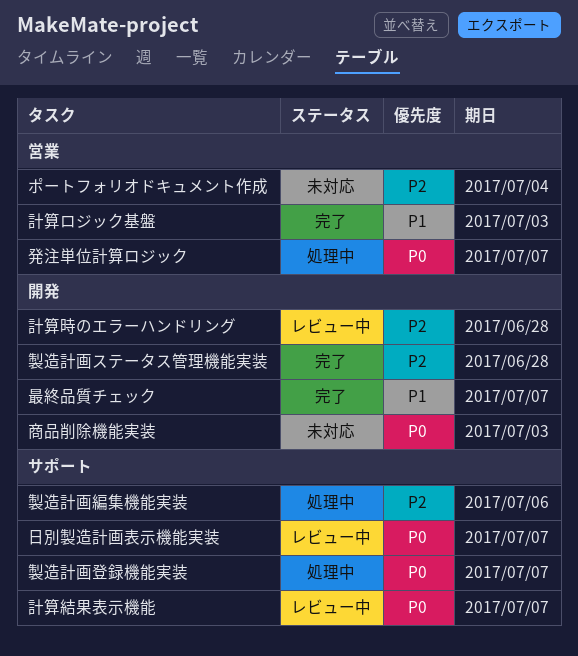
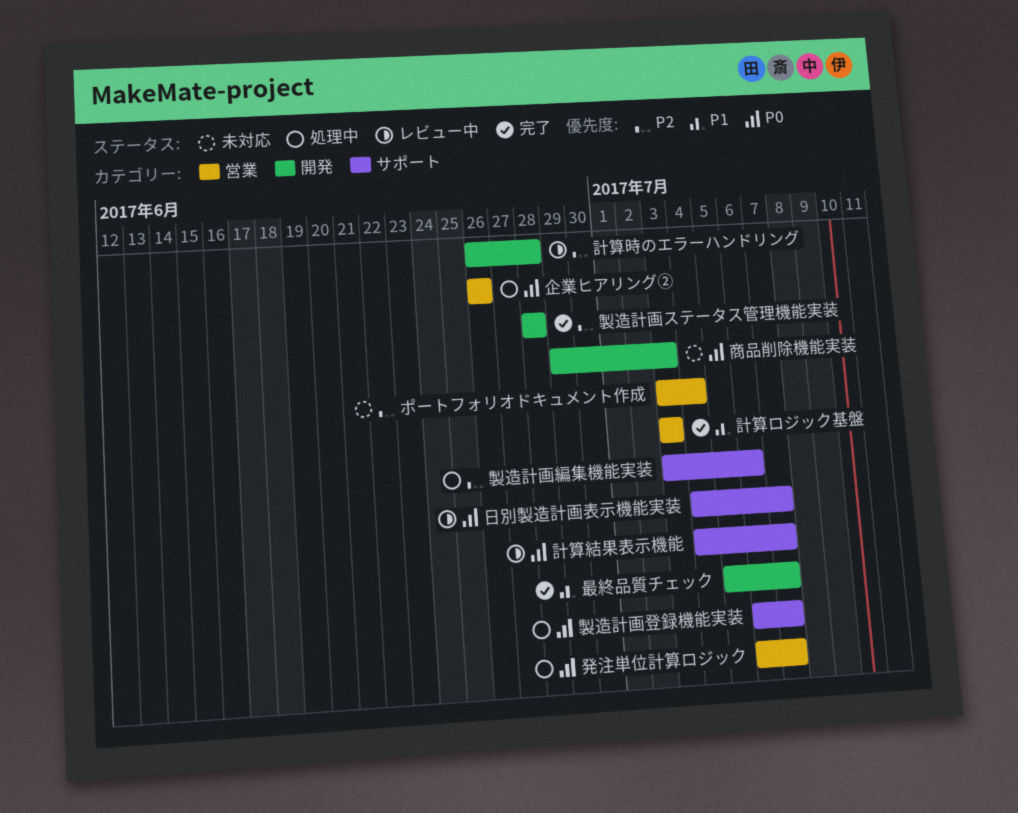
企業ヒアリング②: none -> present

